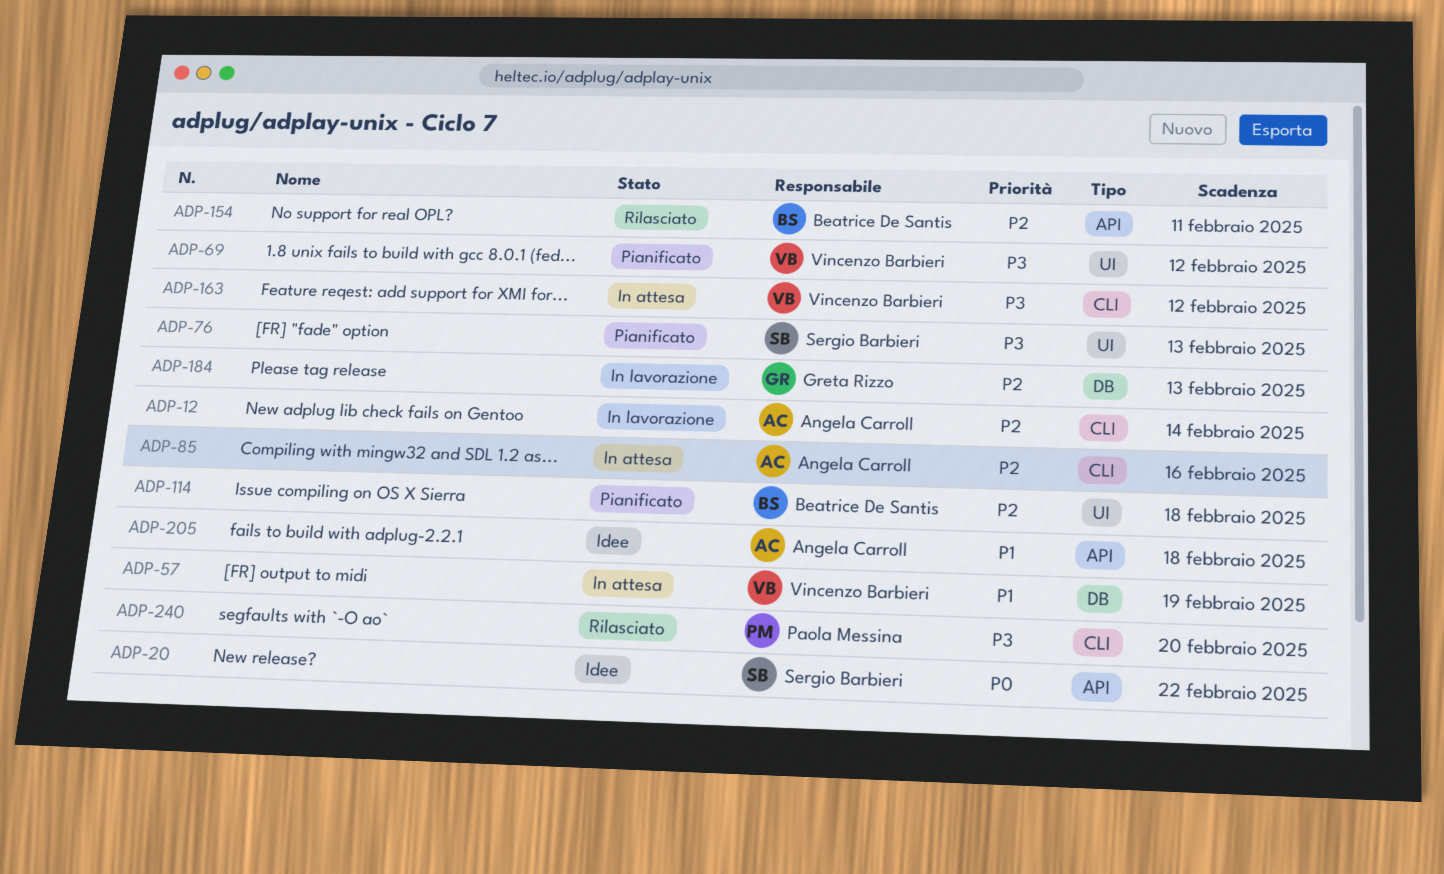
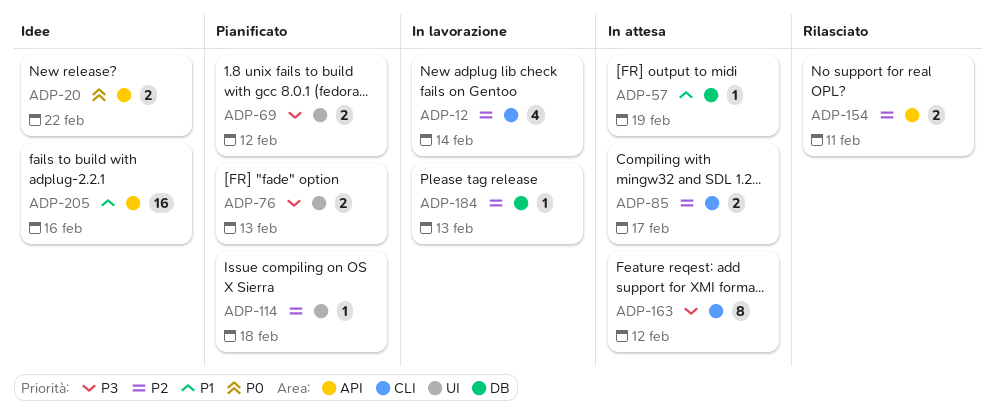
ADP-85, due: Feb 16 -> Feb 17
ADP-205, due: Feb 18 -> Feb 16
ADP-240: present -> none

